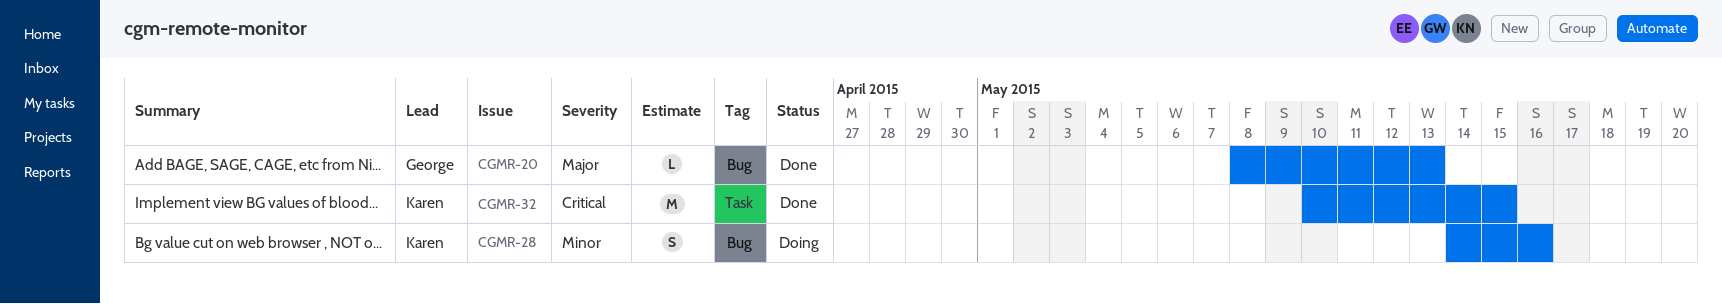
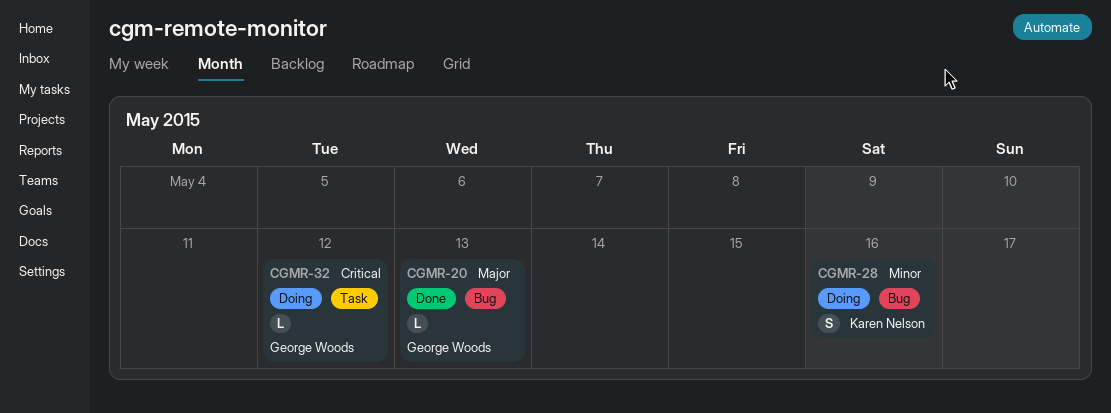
CGMR-32, status: Done -> Doing
CGMR-32, owner: Karen Nelson -> George Woods
CGMR-32, estimate: M -> L
CGMR-32, due: May 15 -> May 12

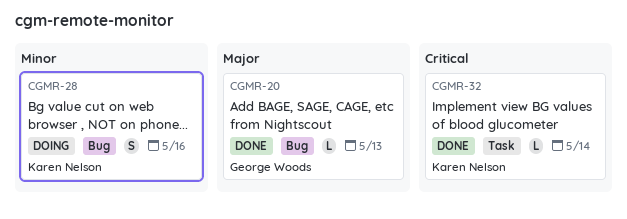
CGMR-32, status: Doing -> Done
CGMR-32, owner: George Woods -> Karen Nelson
CGMR-32, due: May 12 -> May 14

